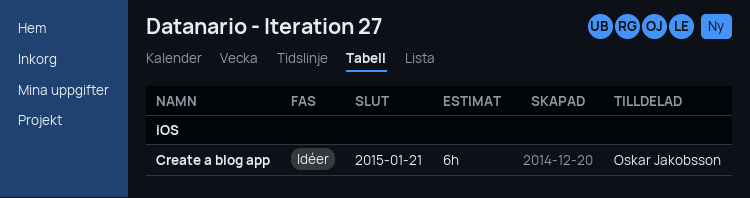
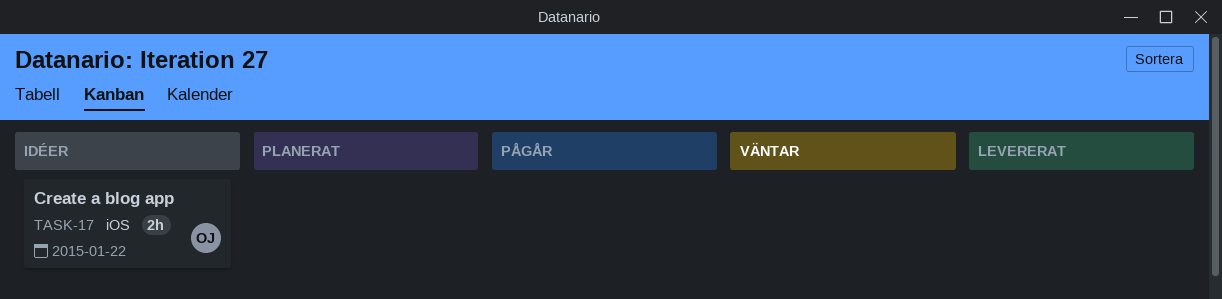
Create a blog app, estimate: 6h -> 2h
Create a blog app, due: Jan 21 -> Jan 22

